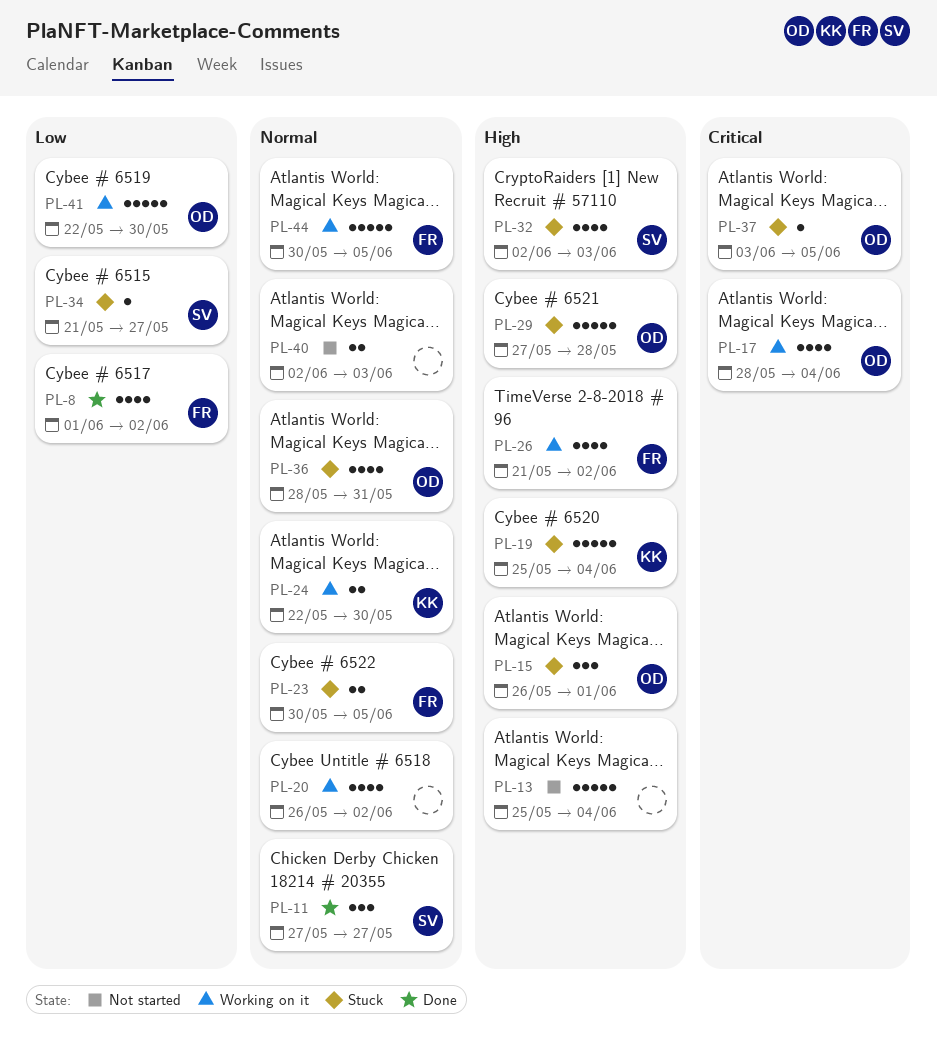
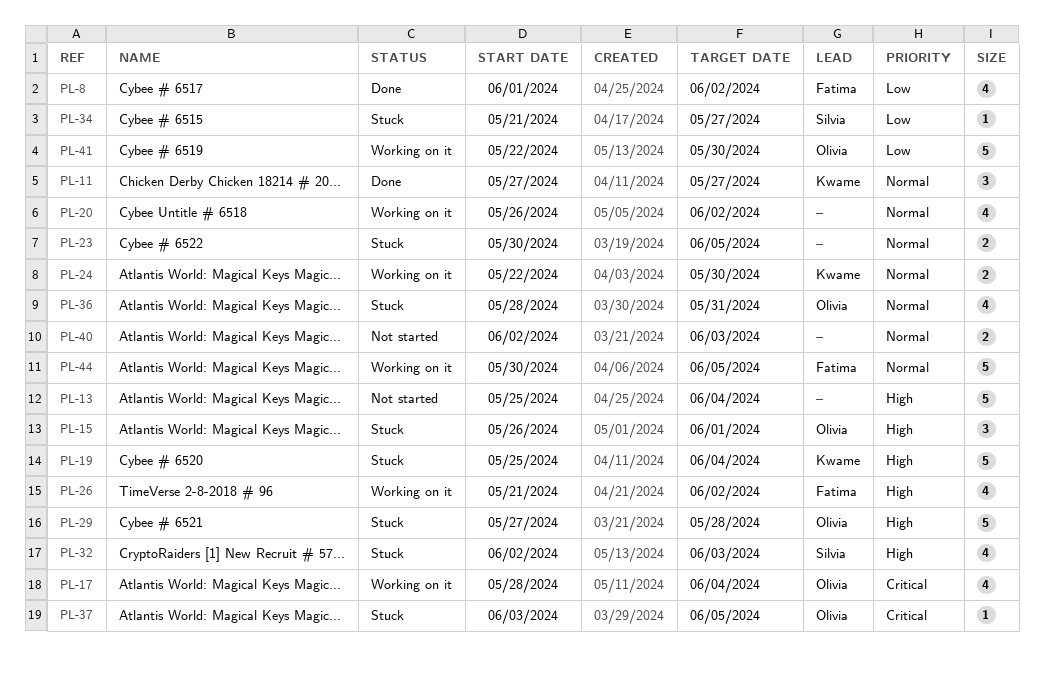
PL-11, owner: Silvia -> Kwame
PL-23, owner: Fatima -> none

